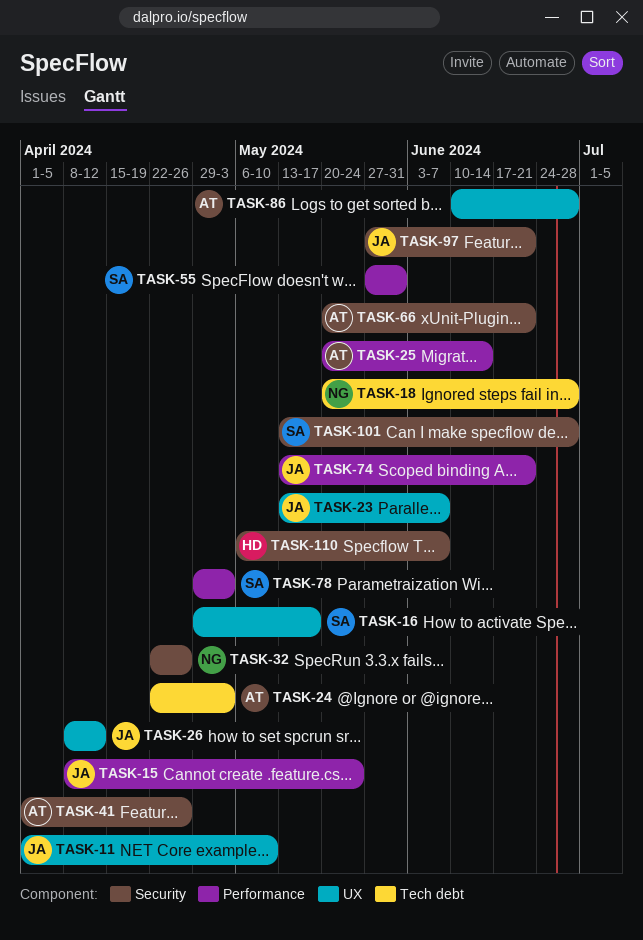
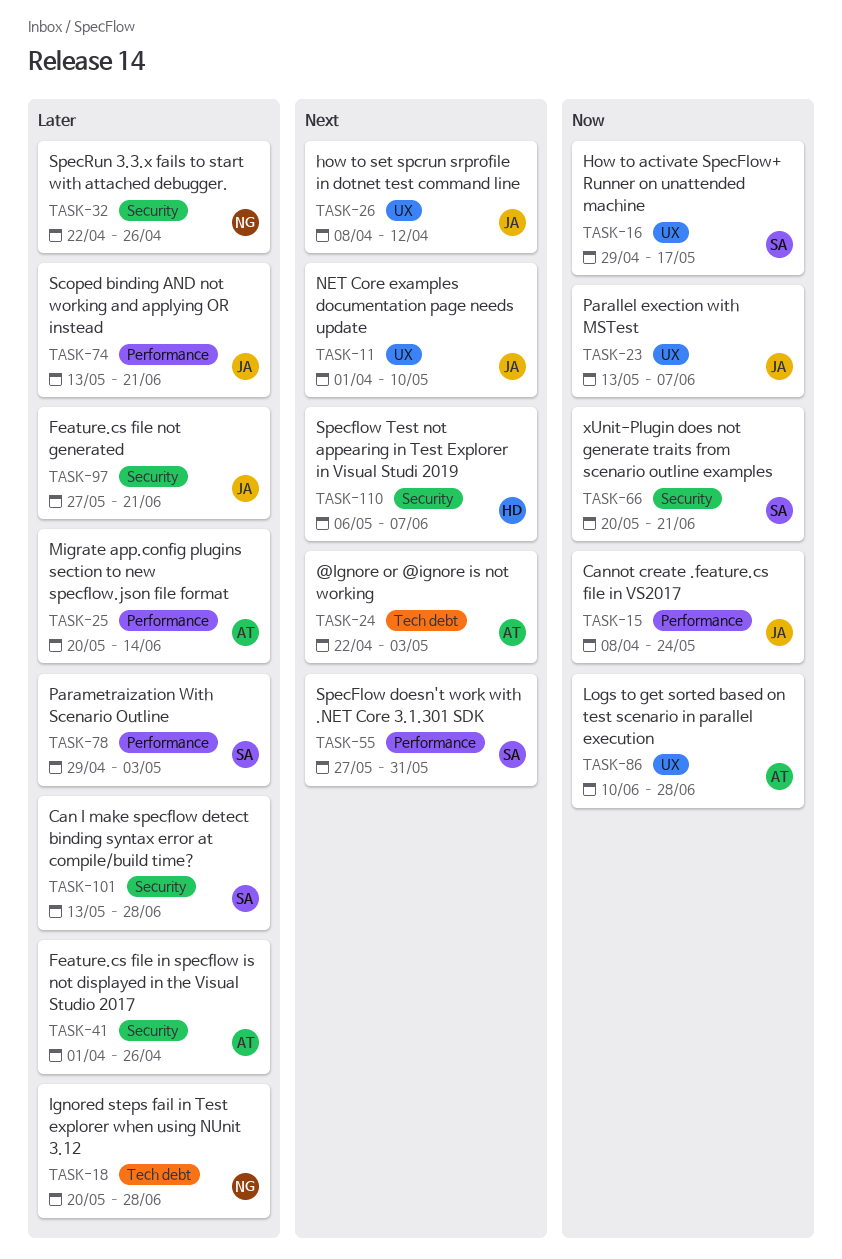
TASK-66, owner: AT -> SA

